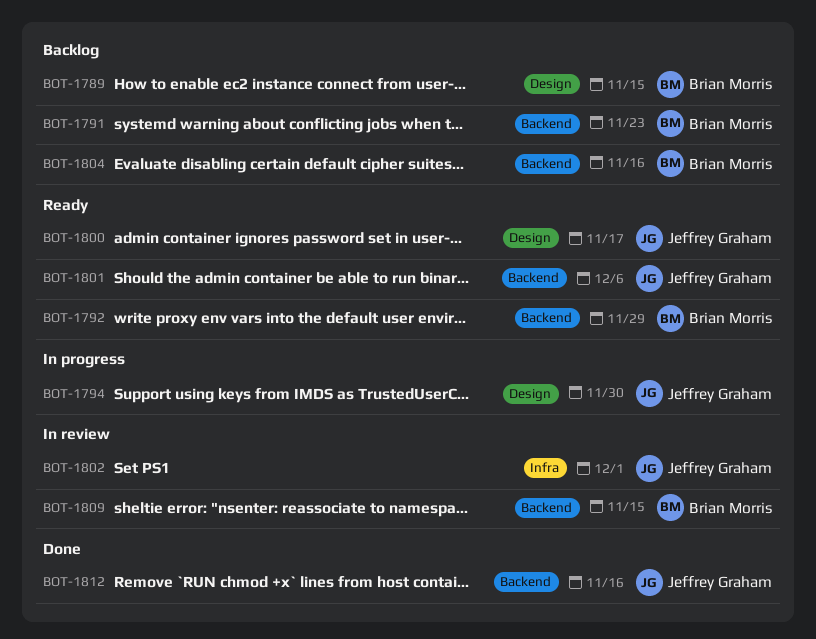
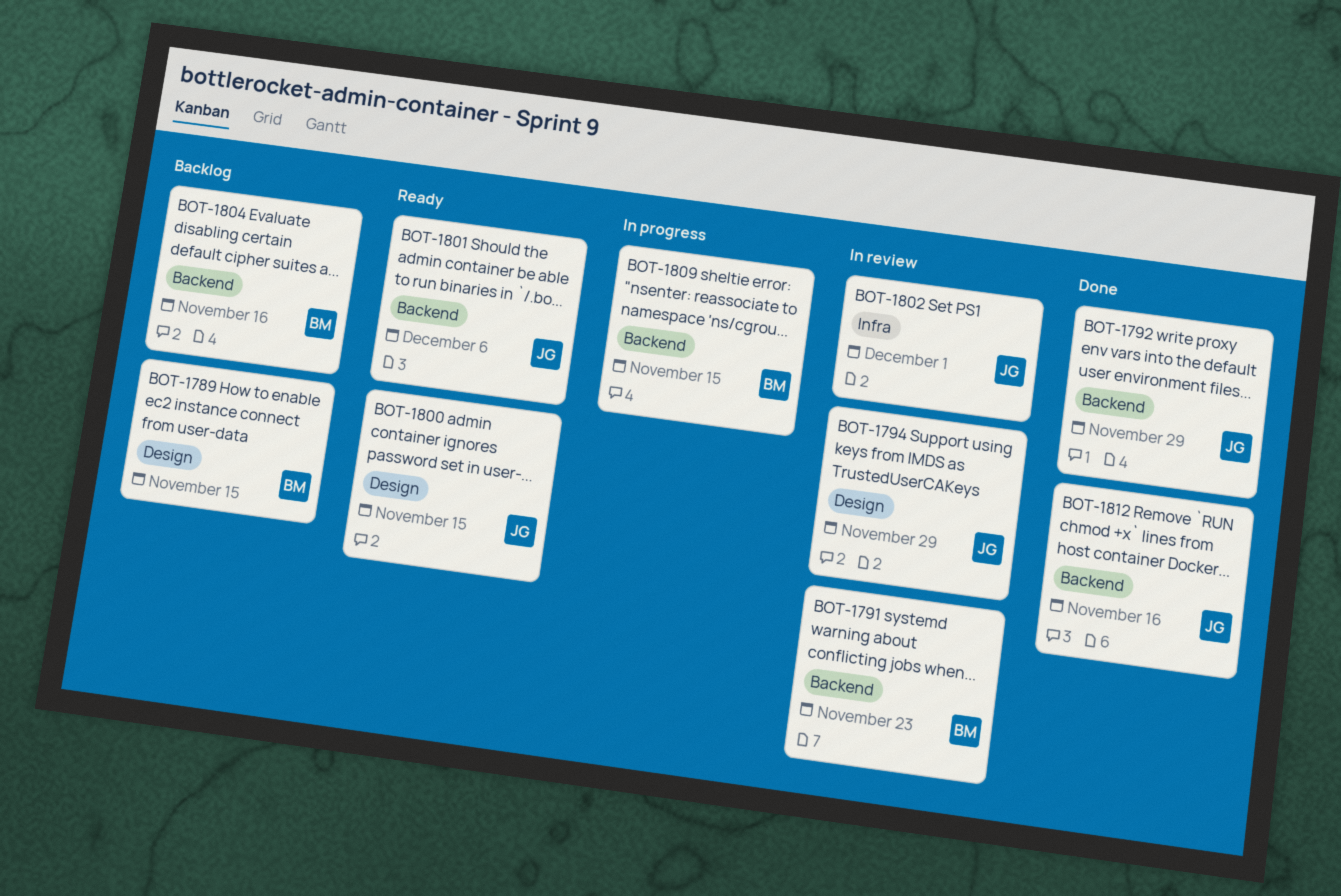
BOT-1791, status: Backlog -> In review
BOT-1792, status: Ready -> Done
BOT-1792, owner: Brian Morris -> Jeffrey Graham
BOT-1794, status: In progress -> In review
BOT-1794, due: Nov 30 -> Nov 29
BOT-1800, due: Nov 17 -> Nov 15
BOT-1809, status: In review -> In progress

